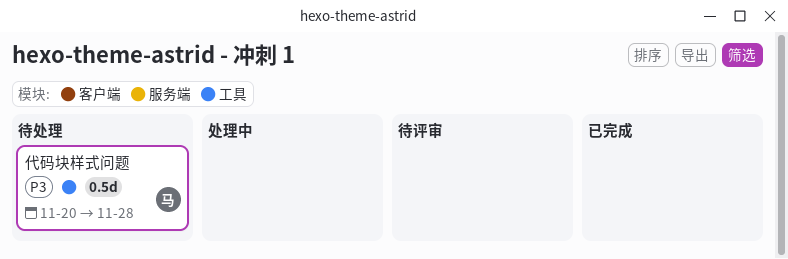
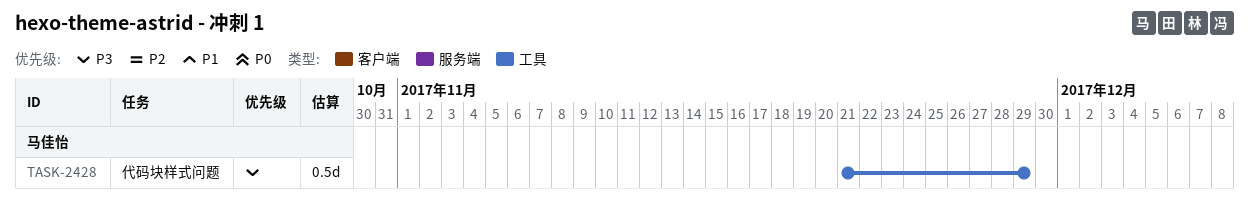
代码块样式问题, start: Nov 20 -> Nov 21
代码块样式问题, due: Nov 28 -> Nov 29

